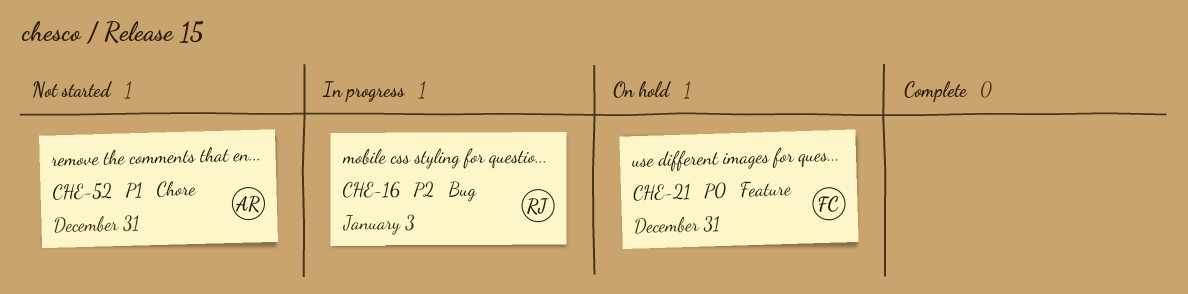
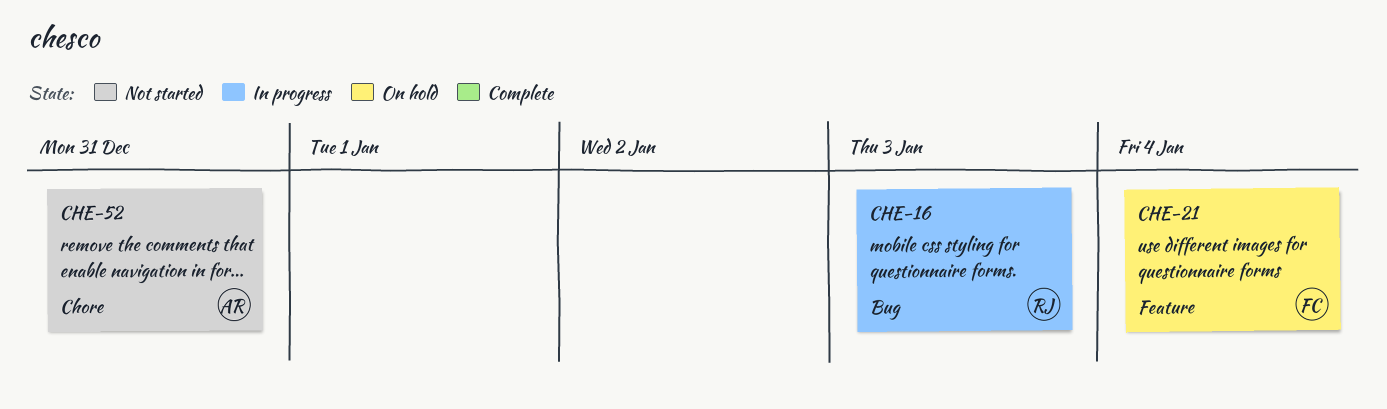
CHE-21, due: Dec 31 -> Jan 4

